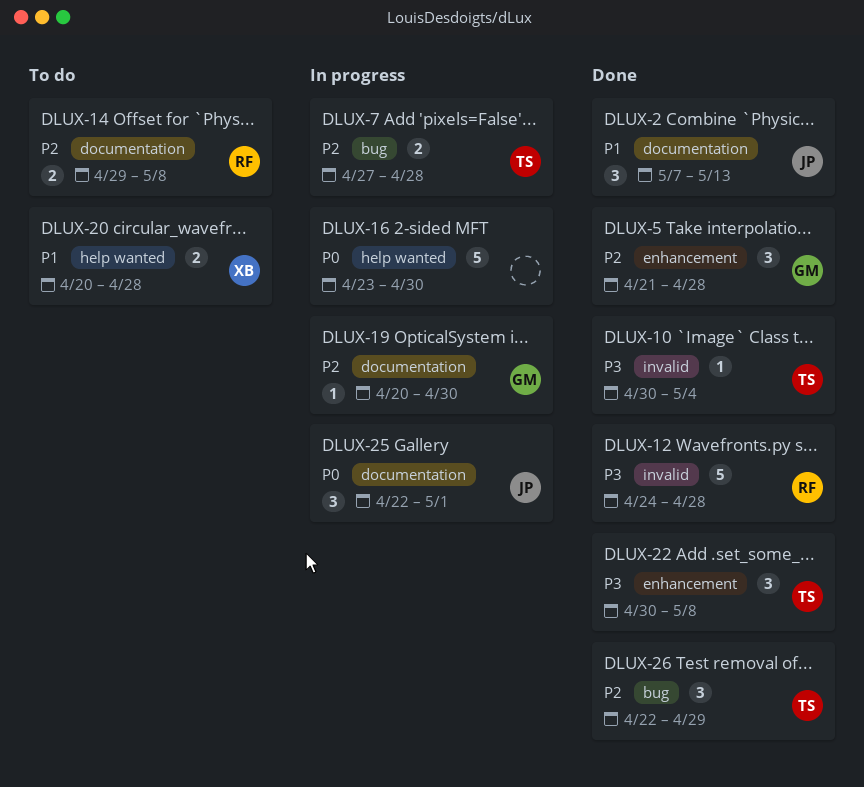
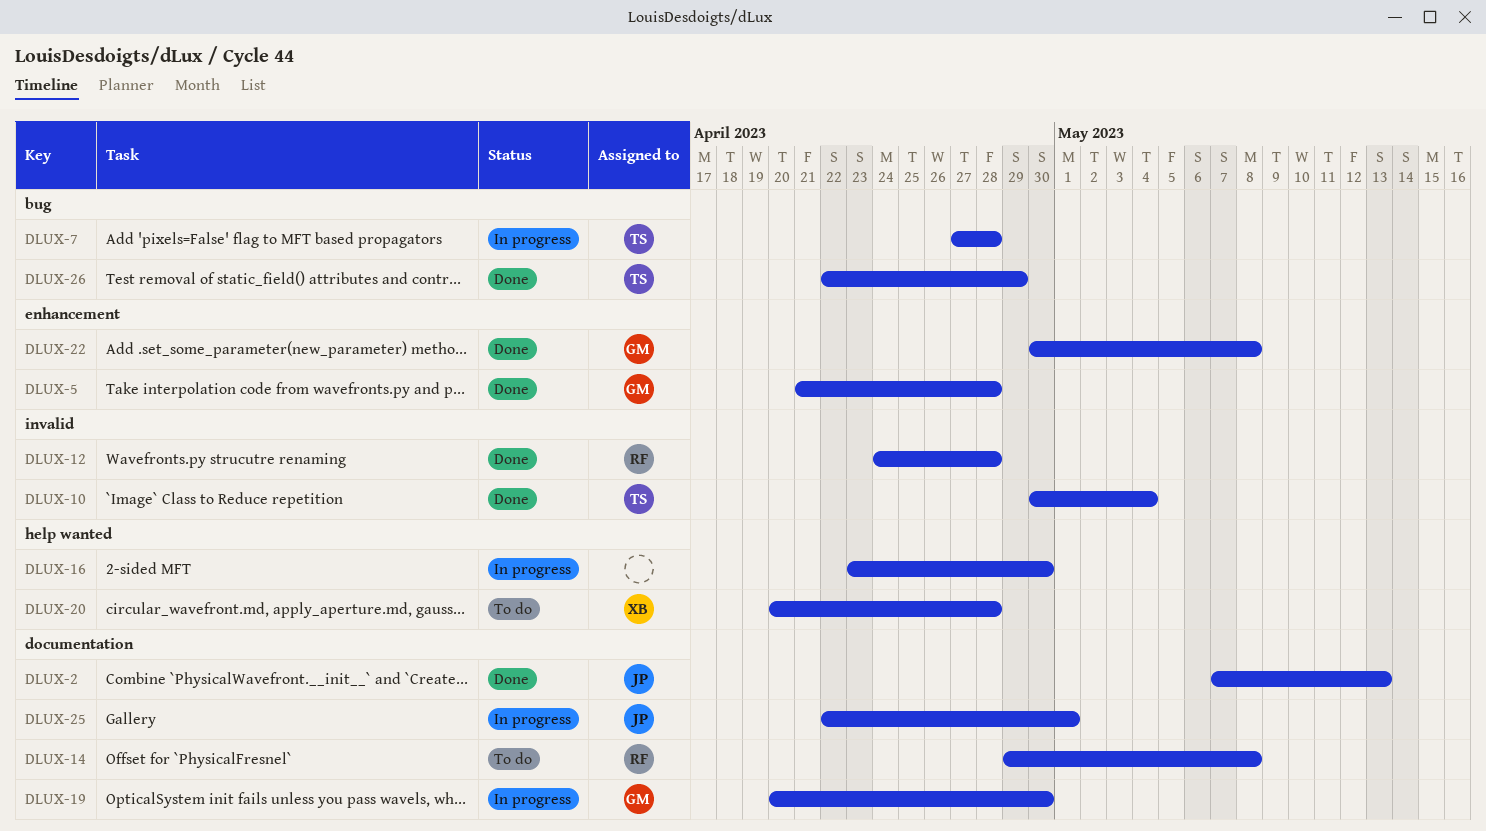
DLUX-22, owner: TS -> GM

